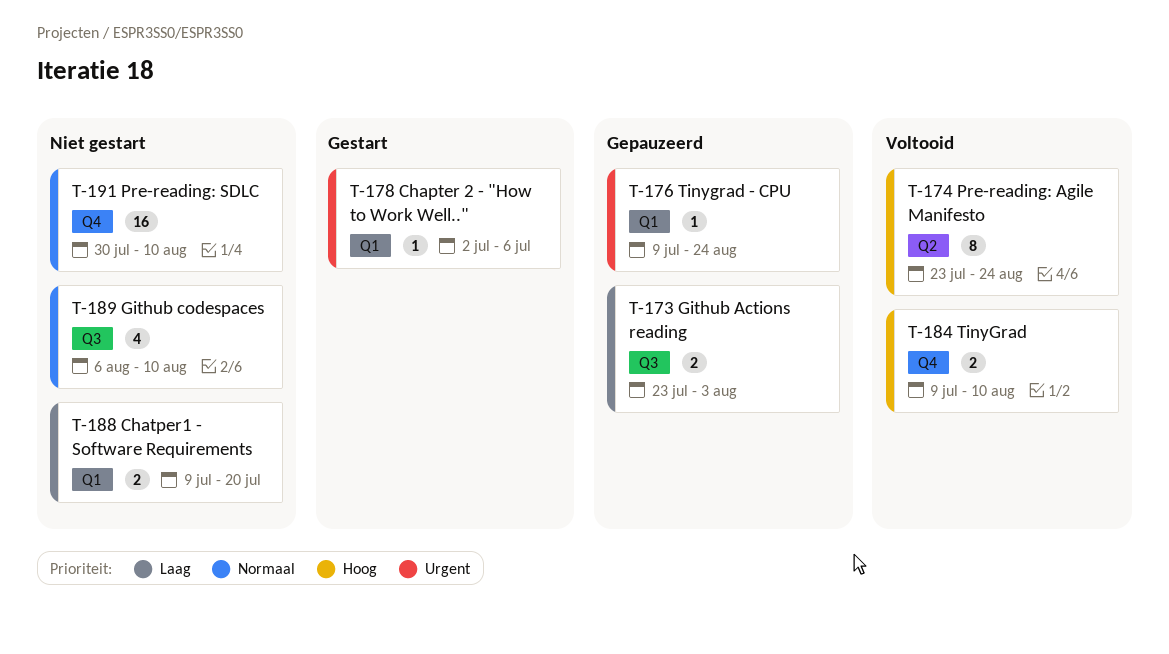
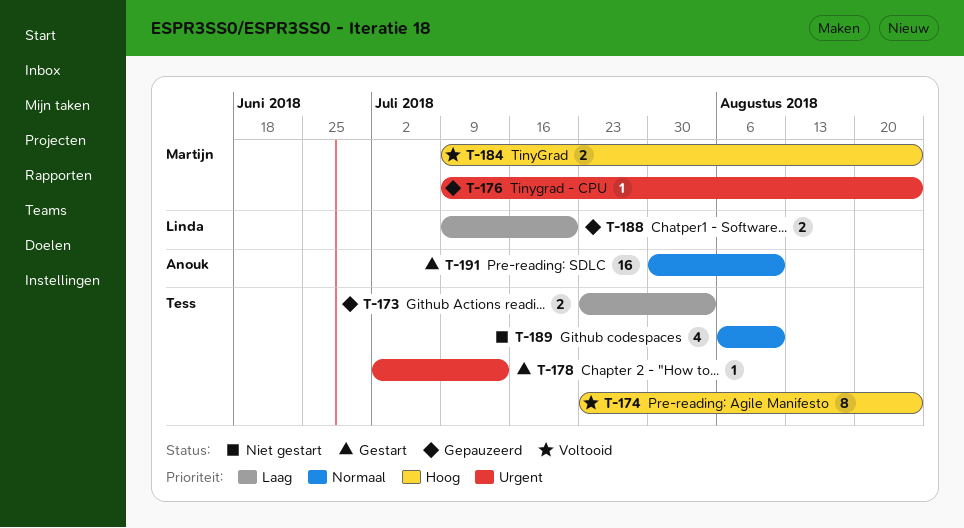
T-178, due: Jul 6 -> Jul 13
T-184, due: Aug 10 -> Aug 24
T-188, status: Niet gestart -> Gepauzeerd
T-191, status: Niet gestart -> Gestart

